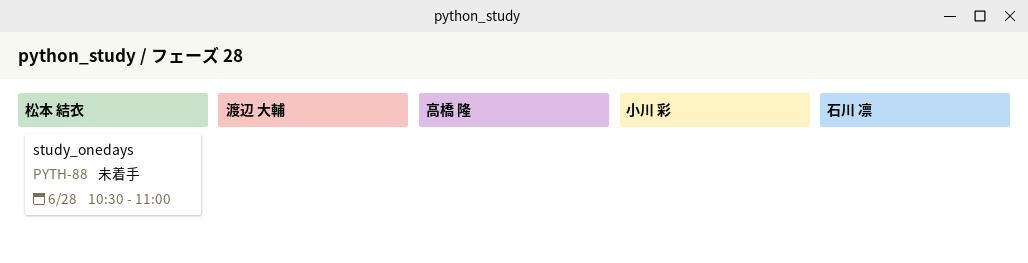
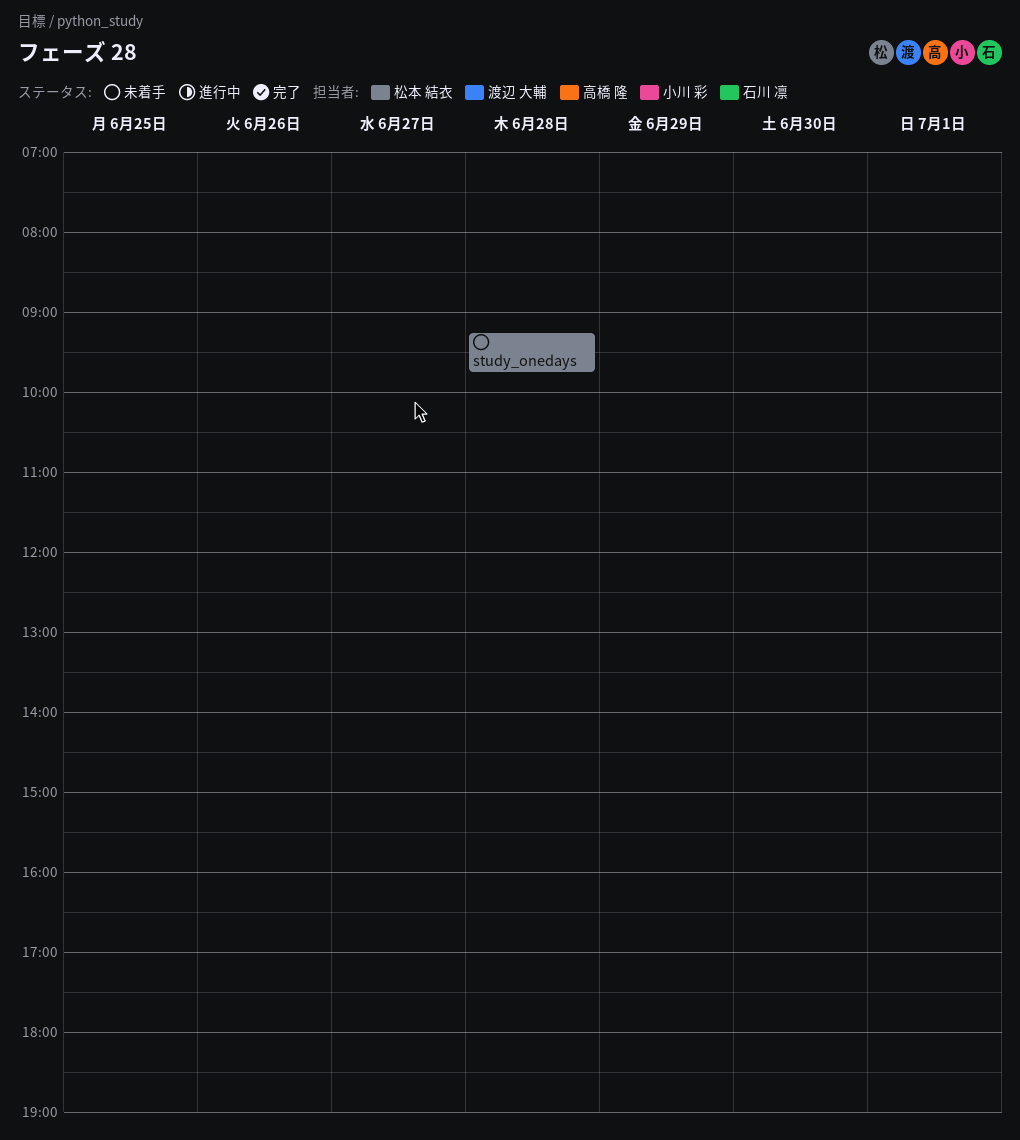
study_onedays, begins: 10:30 -> 09:15
study_onedays, ends: 11:00 -> 09:45

